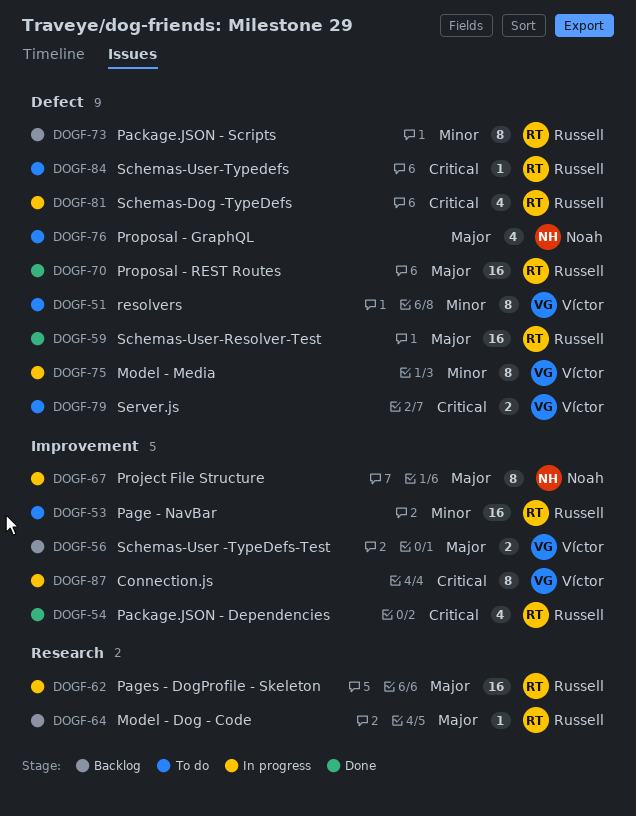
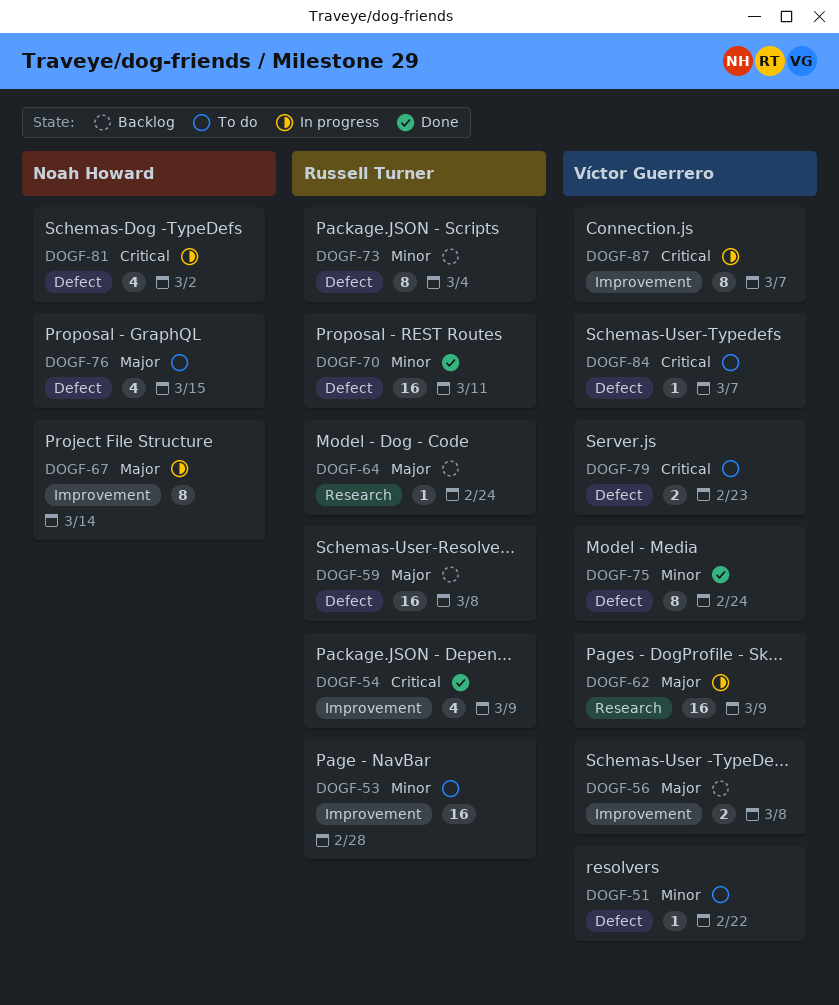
DOGF-51, estimate: 8 -> 1
DOGF-59, status: Done -> Backlog
DOGF-62, owner: Russell Turner -> Víctor Guerrero
DOGF-70, priority: Major -> Minor
DOGF-75, status: In progress -> Done
DOGF-81, owner: Russell Turner -> Noah Howard
DOGF-84, owner: Russell Turner -> Víctor Guerrero

